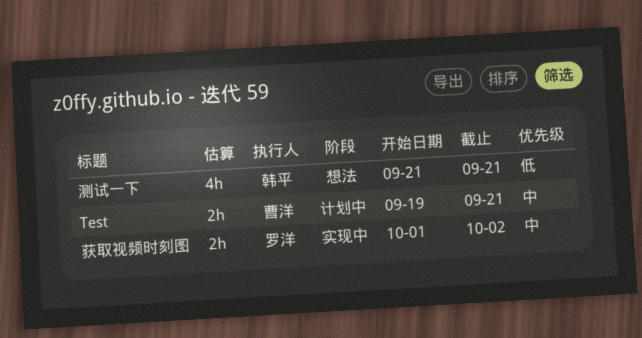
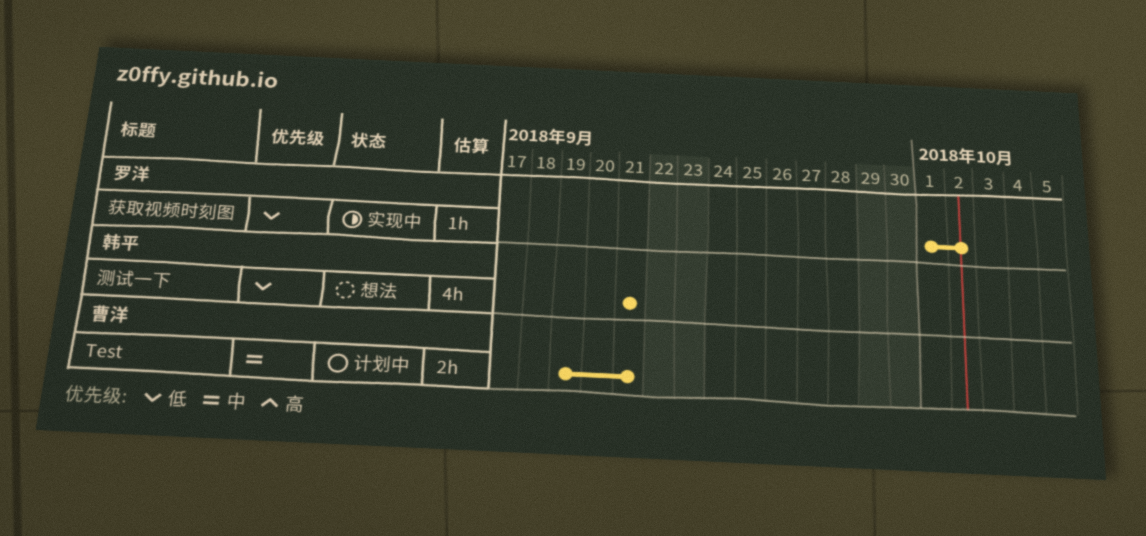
获取视频时刻图, priority: 中 -> 低
获取视频时刻图, estimate: 2h -> 1h

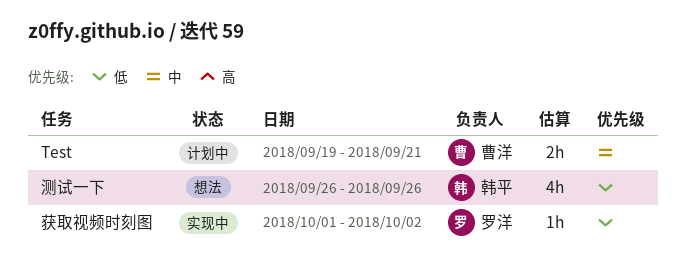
测试一下, start: Sep 21 -> Sep 26
测试一下, due: Sep 21 -> Sep 26

